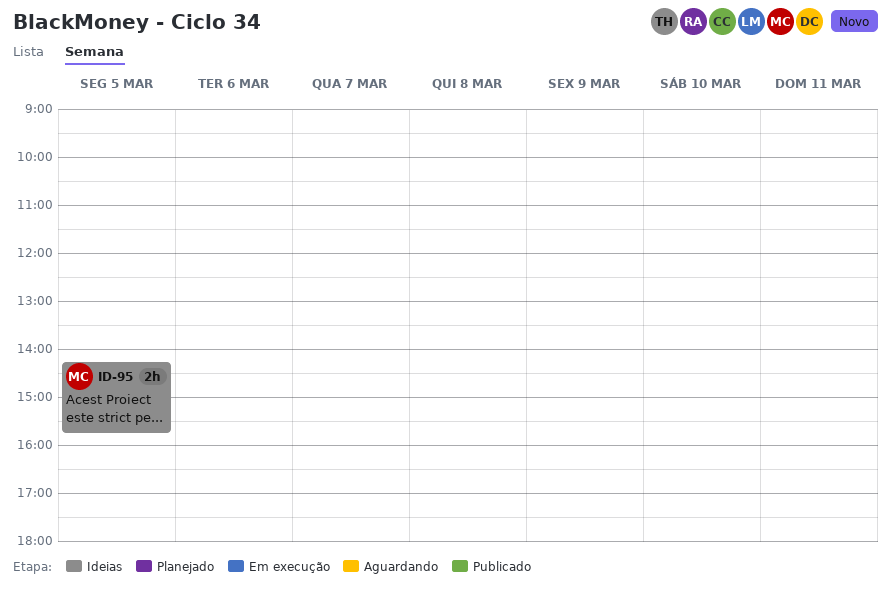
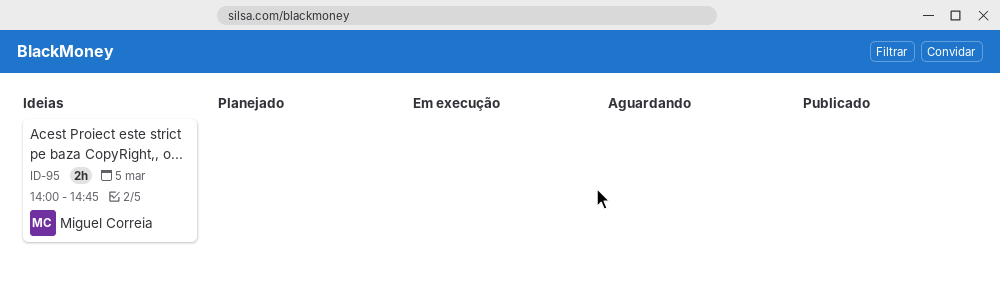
ID-95, begins: 14:15 -> 14:00
ID-95, ends: 15:45 -> 14:45

